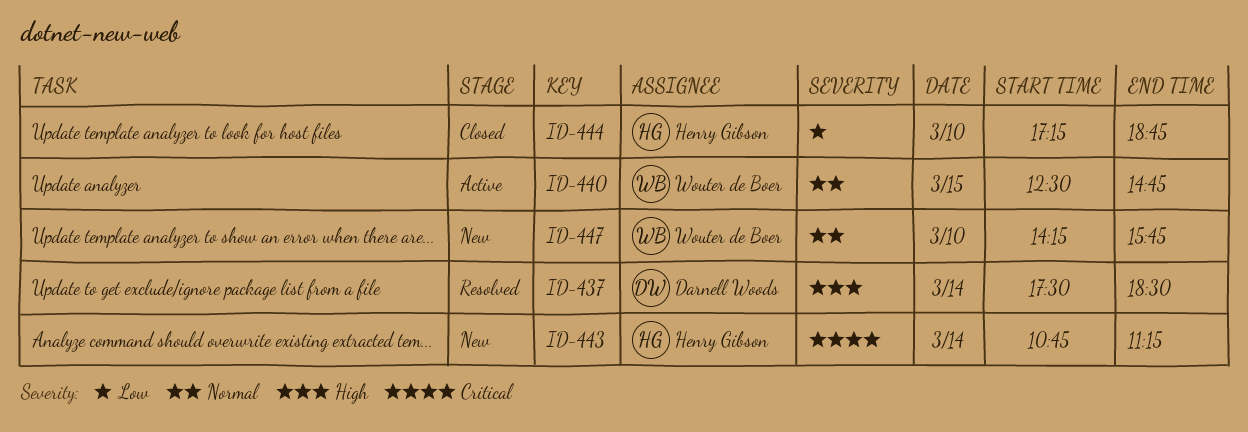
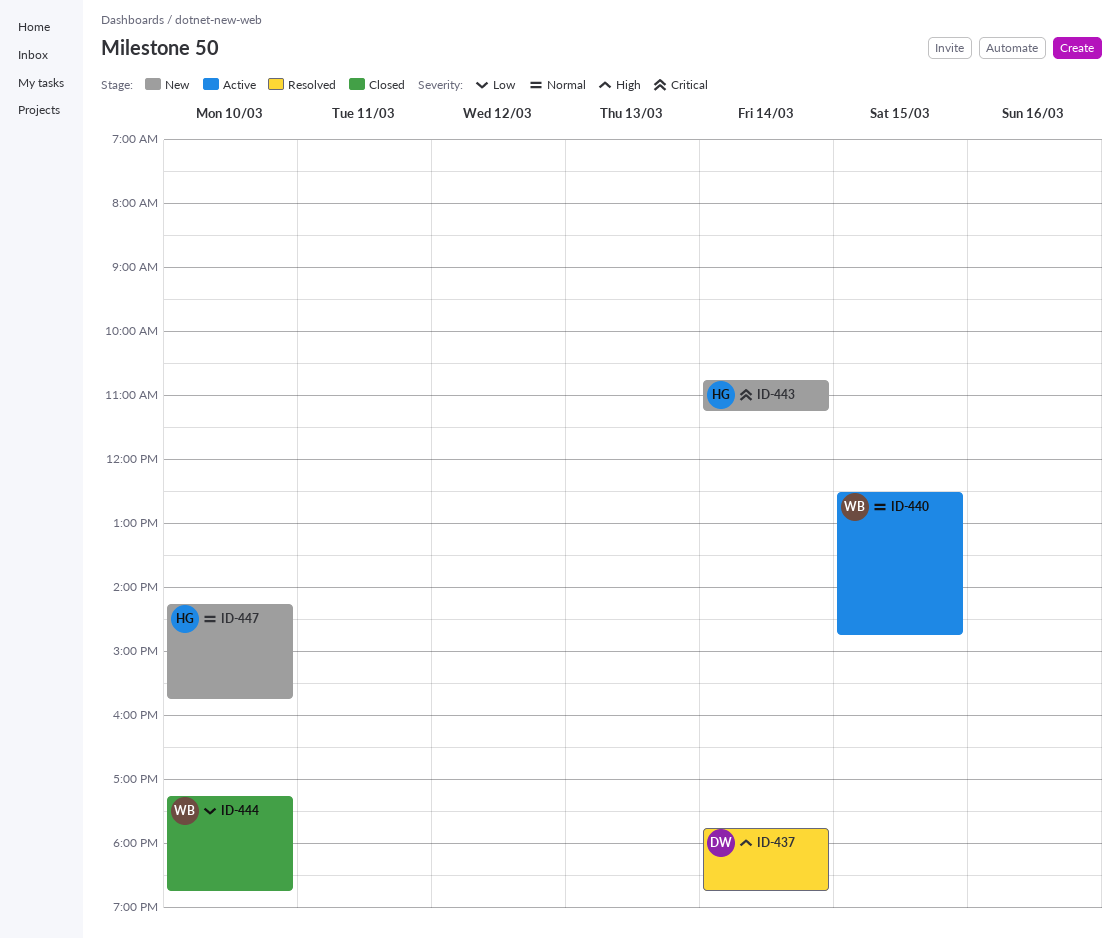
ID-437, begins: 17:30 -> 17:45
ID-437, ends: 18:30 -> 18:45
ID-444, owner: Henry Gibson -> Wouter de Boer
ID-447, owner: Wouter de Boer -> Henry Gibson

